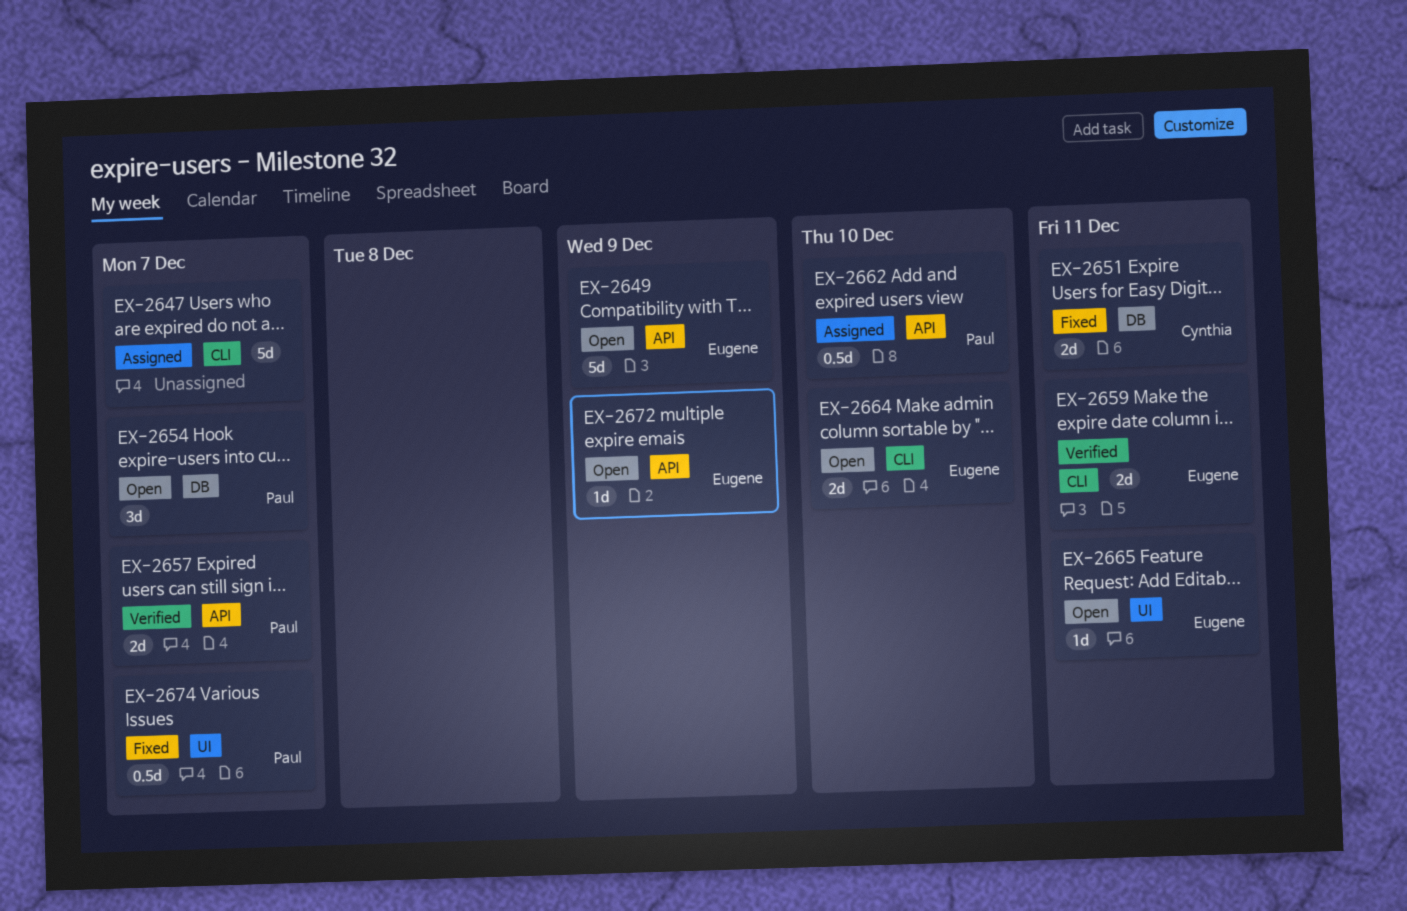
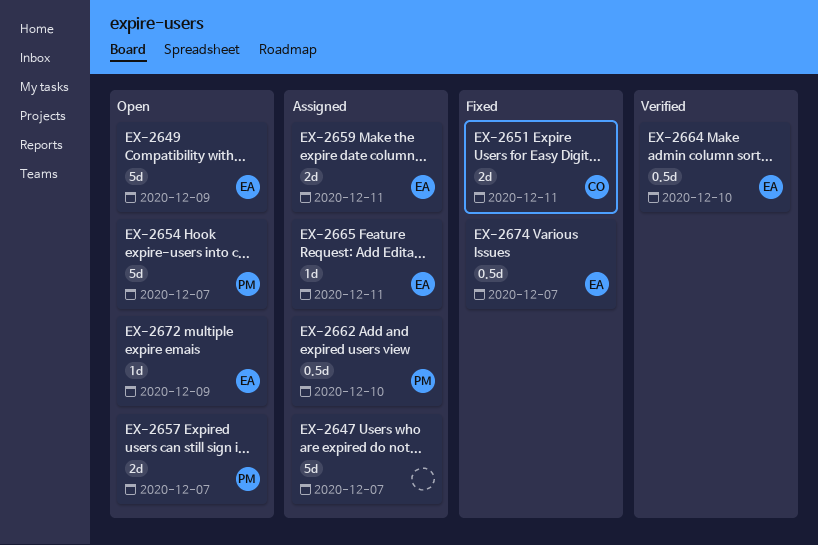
EX-2654, estimate: 3d -> 5d
EX-2657, status: Verified -> Open
EX-2659, status: Verified -> Assigned
EX-2664, status: Open -> Verified
EX-2664, estimate: 2d -> 0.5d
EX-2665, status: Open -> Assigned
EX-2674, owner: Paul -> Eugene

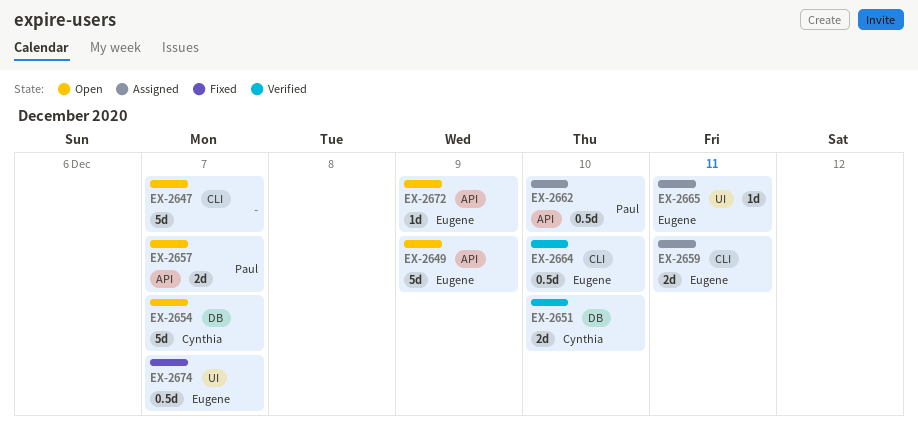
EX-2647, status: Assigned -> Open
EX-2651, status: Fixed -> Verified
EX-2651, due: Dec 11 -> Dec 10
EX-2654, owner: Paul -> Cynthia

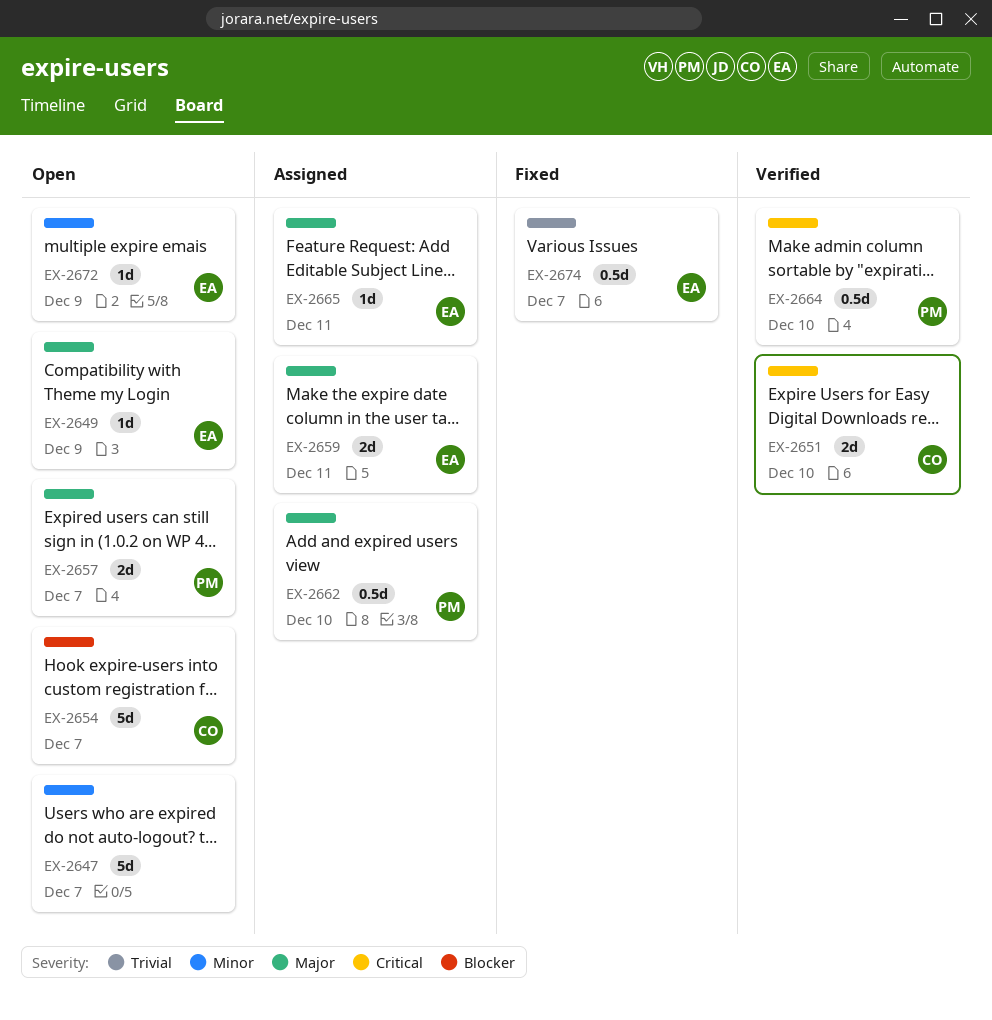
EX-2649, estimate: 5d -> 1d
EX-2664, owner: Eugene -> Paul

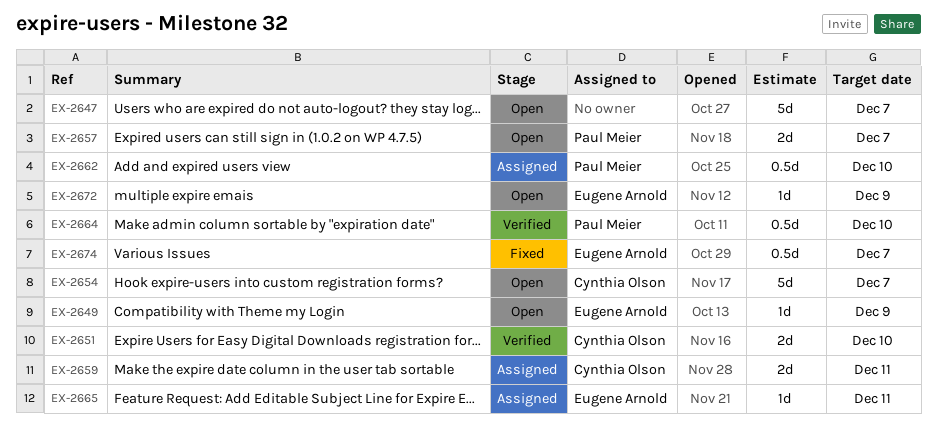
EX-2659, owner: Eugene Arnold -> Cynthia Olson

